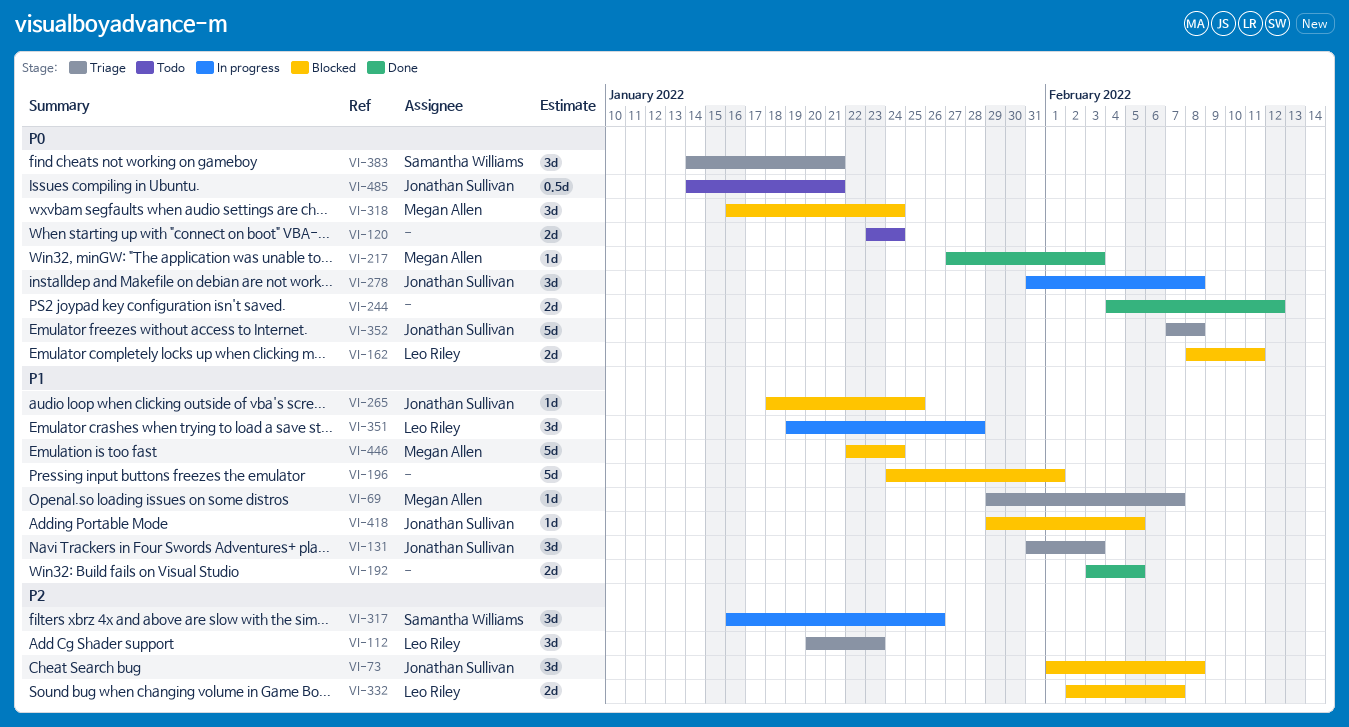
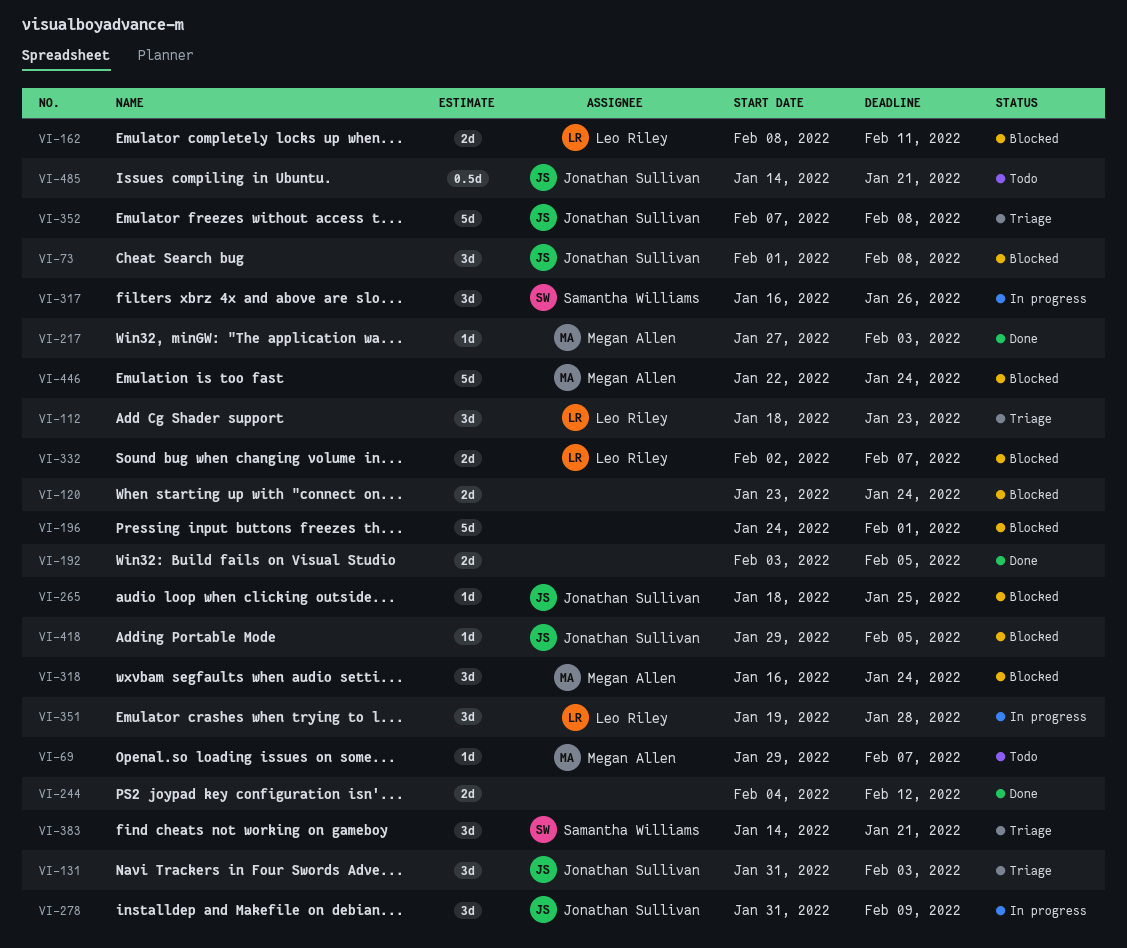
VI-69, status: Triage -> Todo
VI-112, start: Jan 20 -> Jan 18
VI-120, status: Todo -> Blocked
VI-278, due: Feb 8 -> Feb 9

